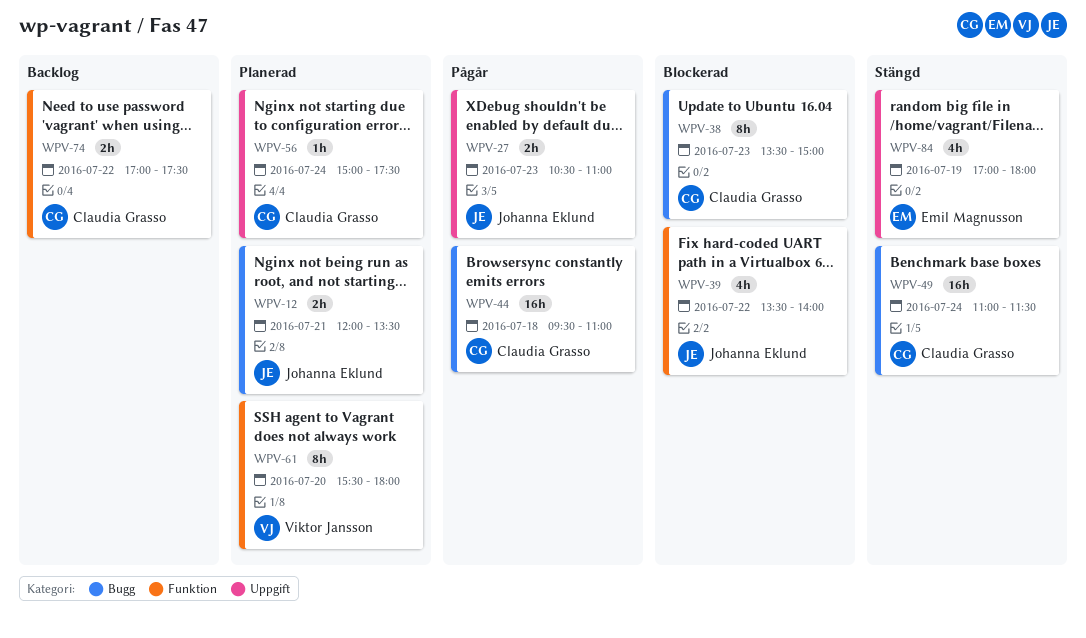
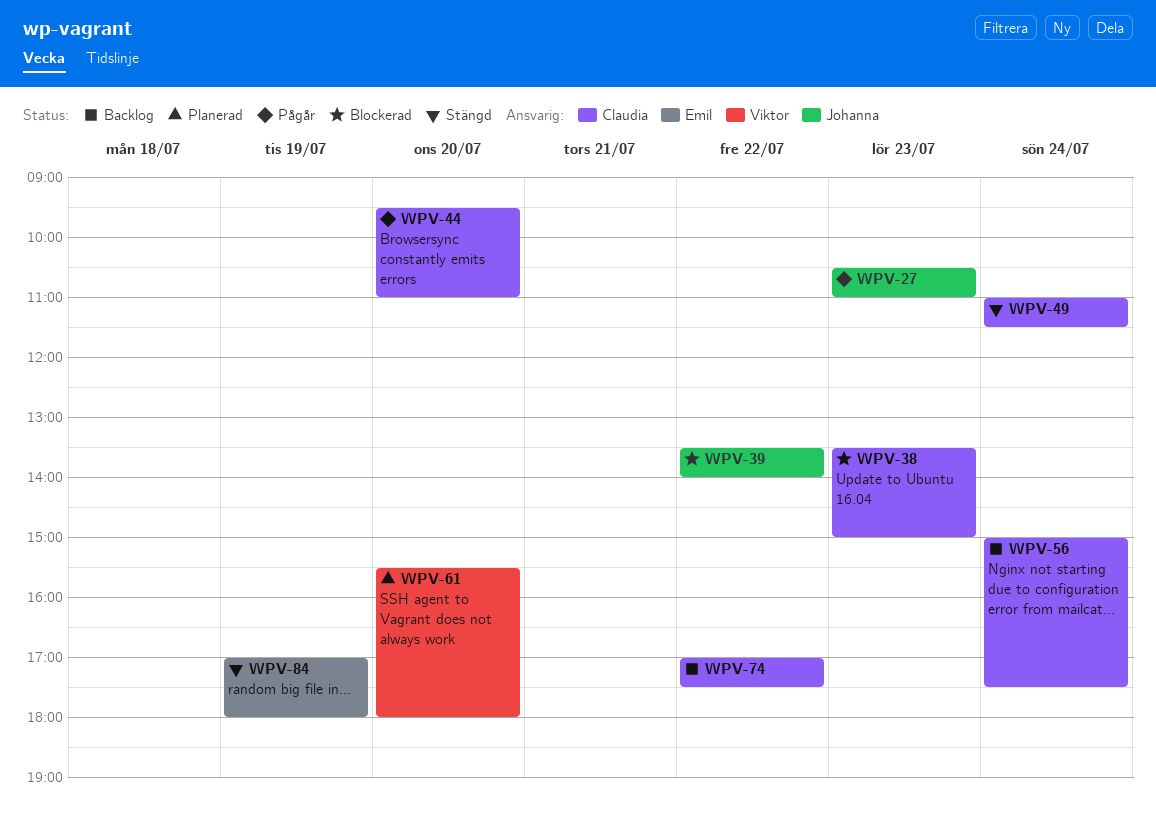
WPV-12: present -> none
WPV-44, day: Jul 18 -> Jul 20
WPV-56, status: Planerad -> Backlog

